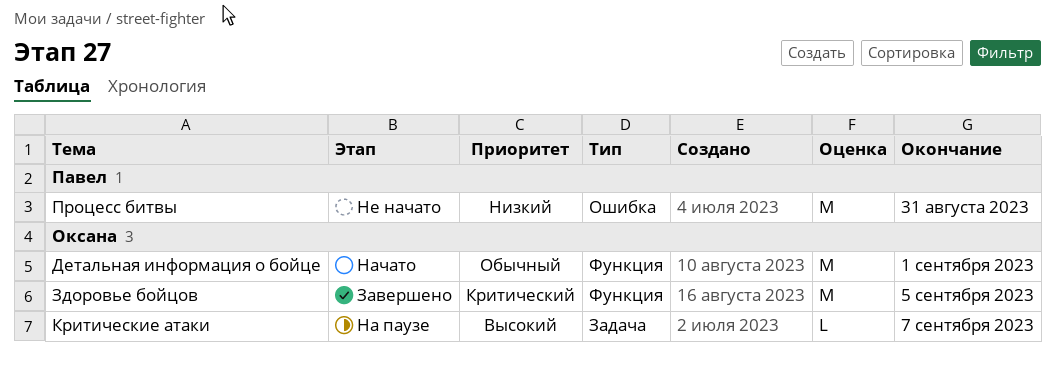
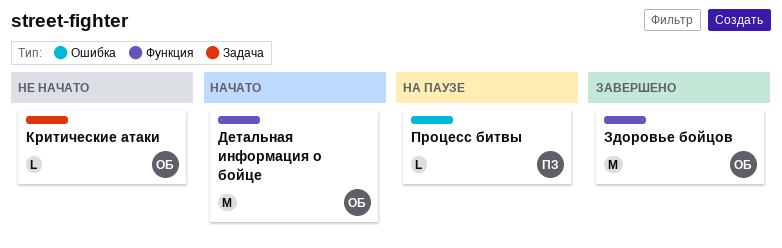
Критические атаки, status: На паузе -> Не начато
Процесс битвы, status: Не начато -> На паузе
Процесс битвы, estimate: M -> L

